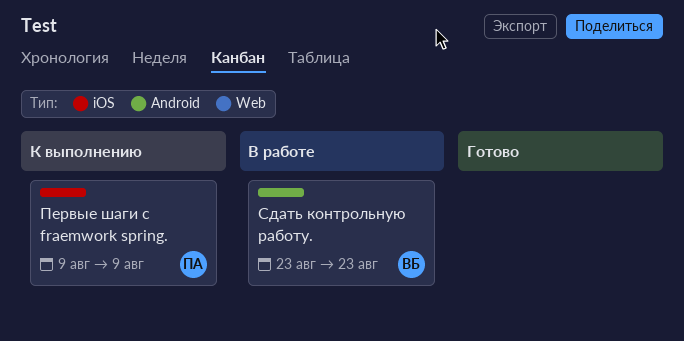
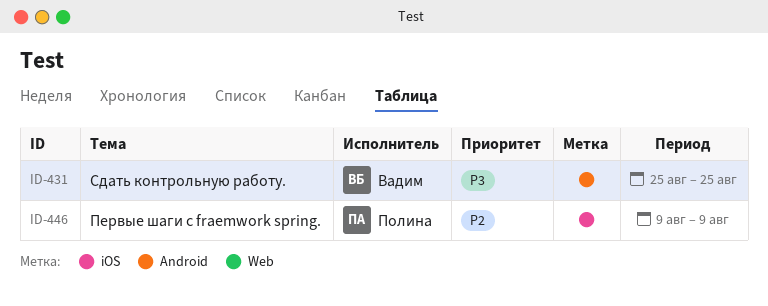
Сдать контрольную работу., start: Aug 23 -> Aug 25
Сдать контрольную работу., due: Aug 23 -> Aug 25

